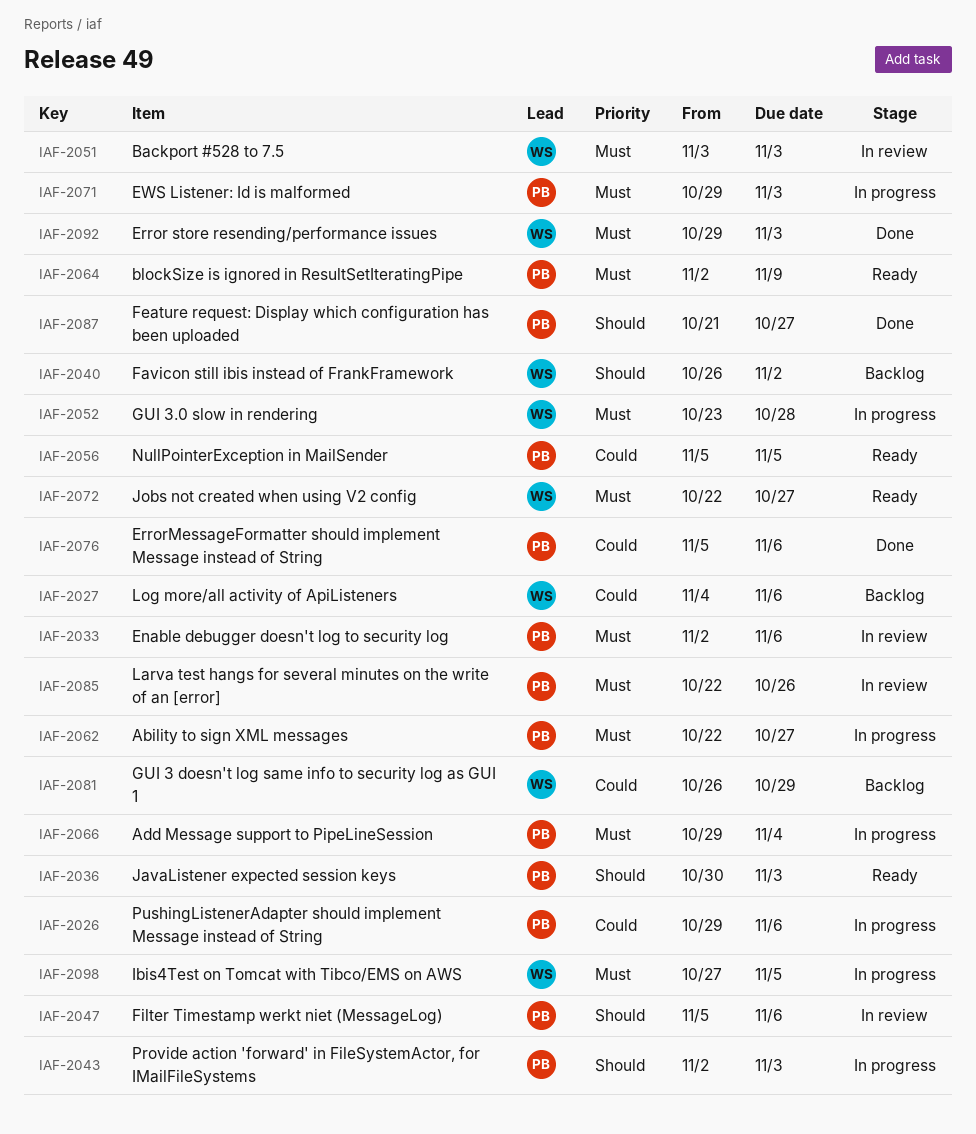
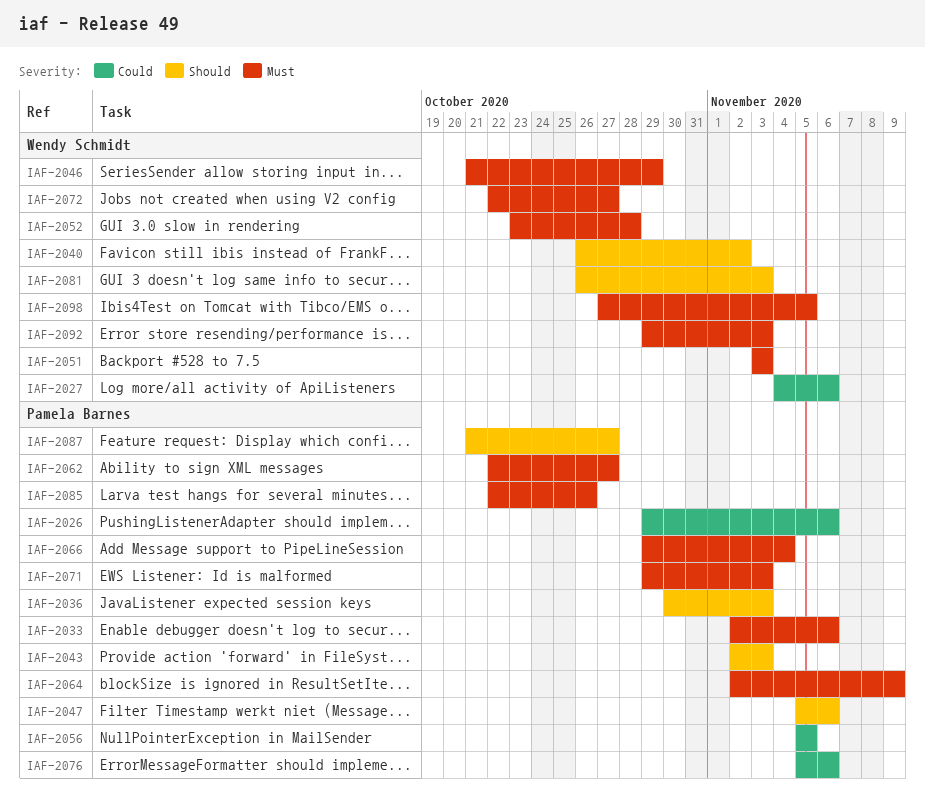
IAF-2046: none -> present
IAF-2081, priority: Could -> Should
IAF-2081, due: Oct 29 -> Nov 3

